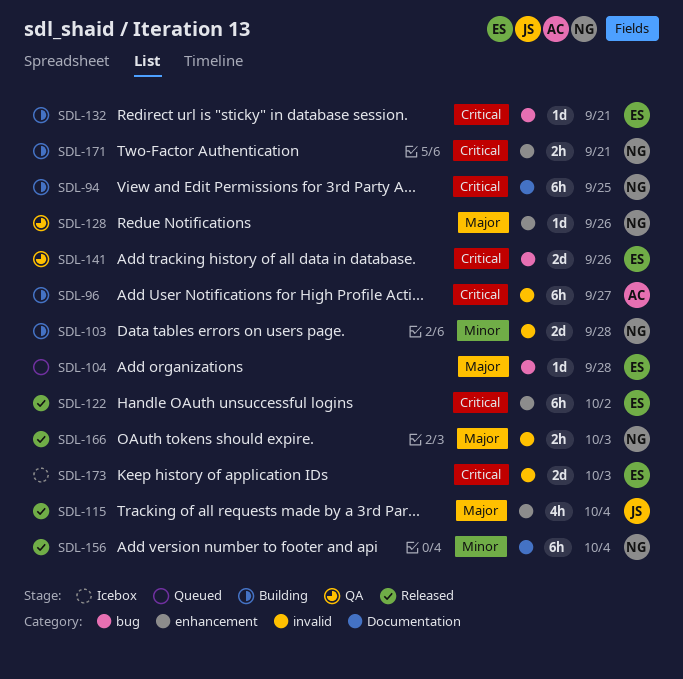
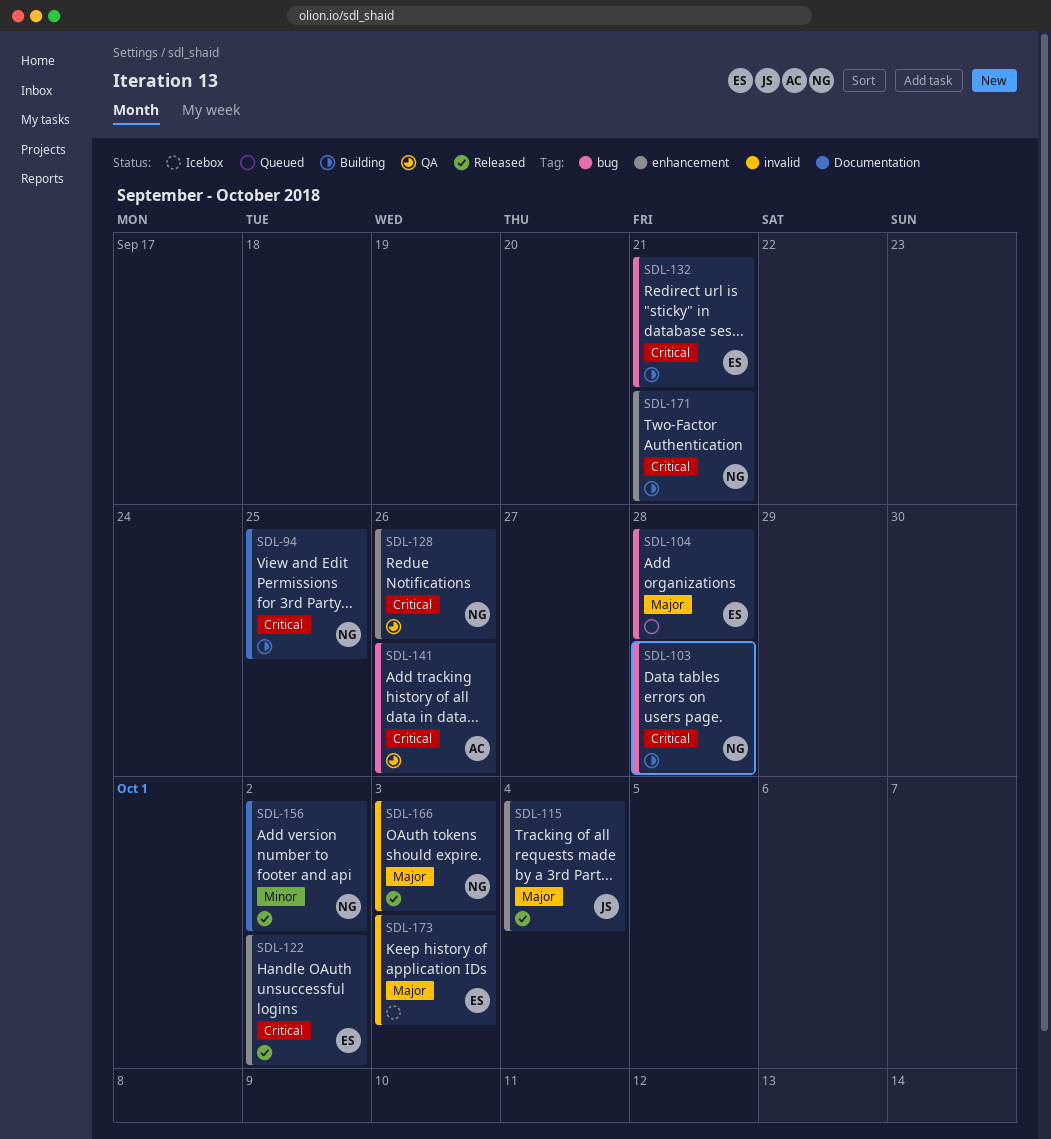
SDL-96: present -> none
SDL-103, priority: Minor -> Critical
SDL-103, label: invalid -> bug
SDL-128, priority: Major -> Critical
SDL-141, owner: ES -> AC
SDL-156, due: Oct 4 -> Oct 2
SDL-173, priority: Critical -> Major

